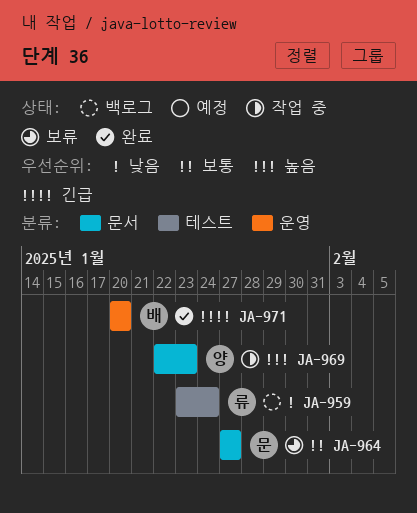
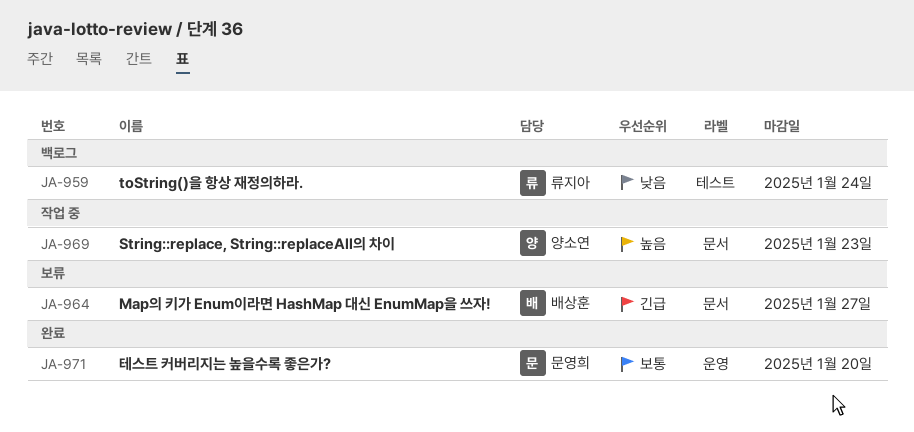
JA-964, owner: 문영희 -> 배상훈
JA-964, priority: 보통 -> 긴급
JA-971, owner: 배상훈 -> 문영희
JA-971, priority: 긴급 -> 보통

